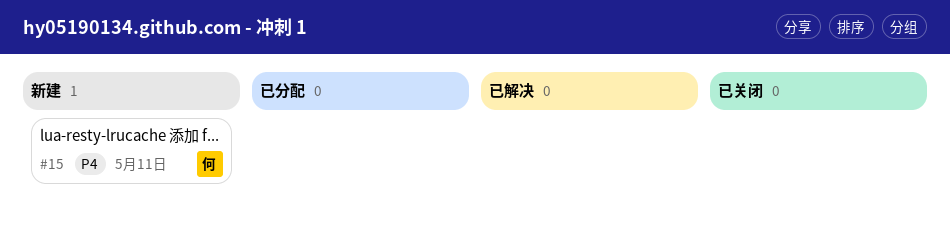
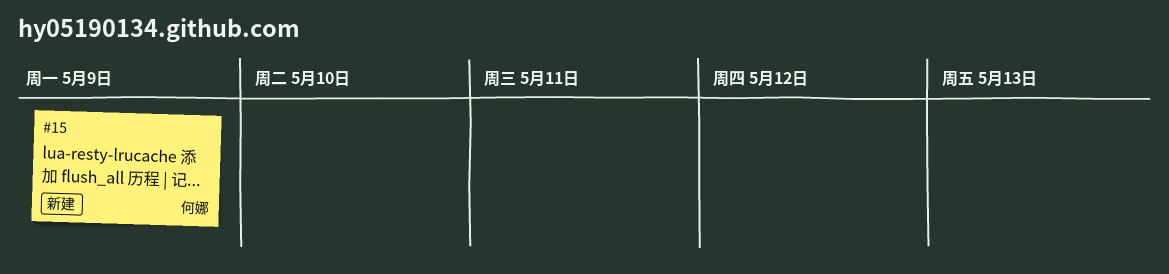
#15, due: May 11 -> May 9

